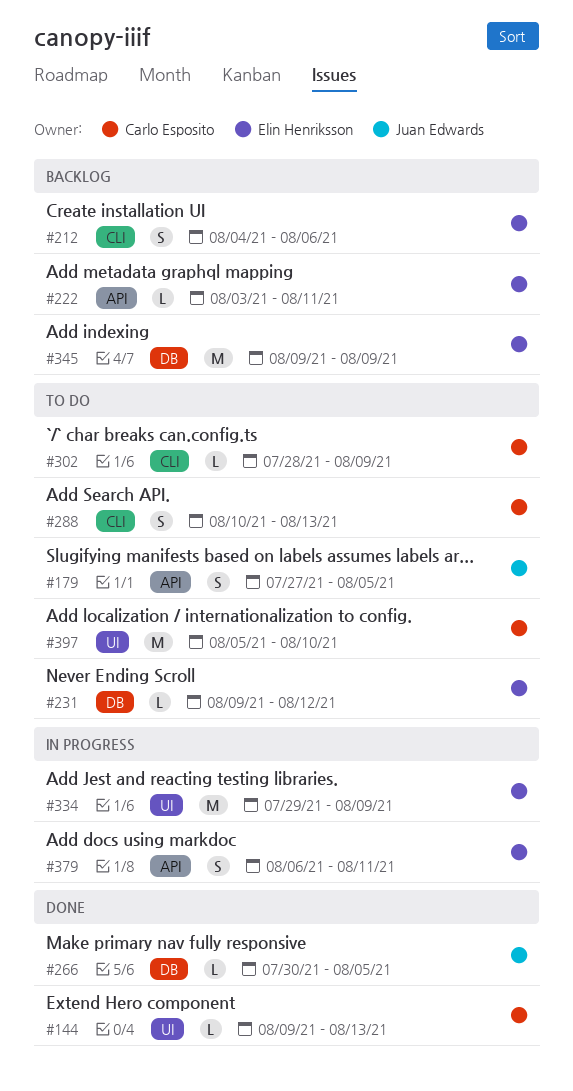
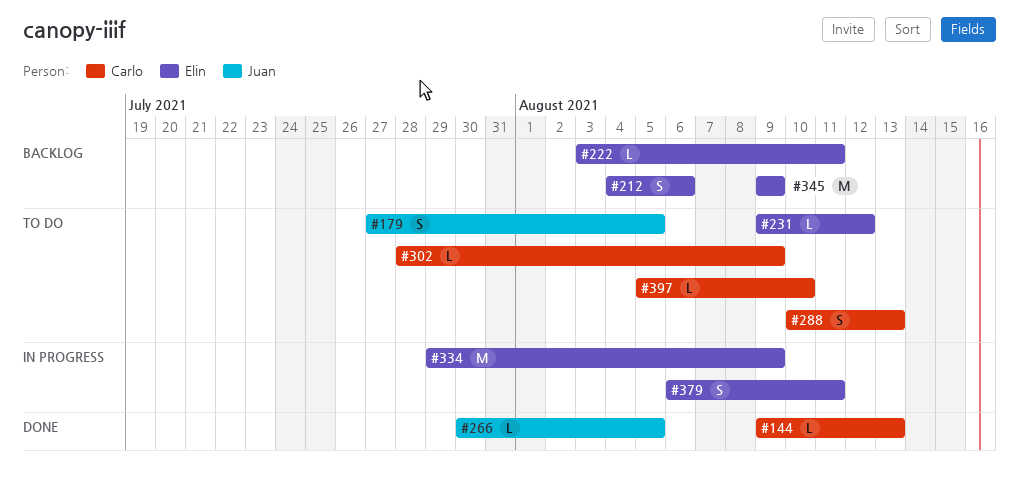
#397, estimate: M -> L

